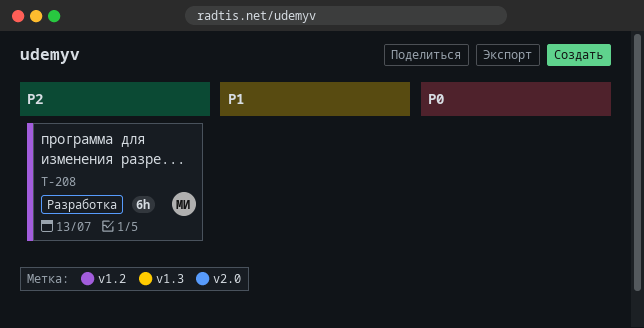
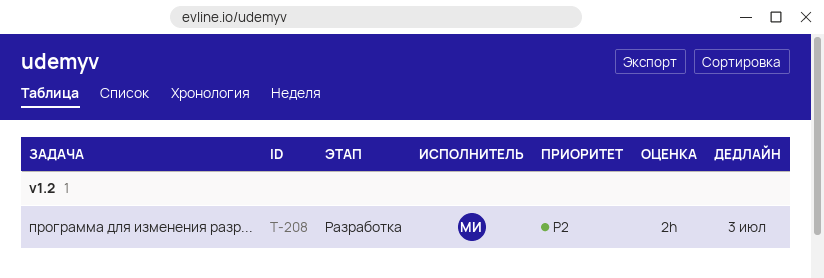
T-208, estimate: 6h -> 2h
T-208, due: Jul 13 -> Jul 3

